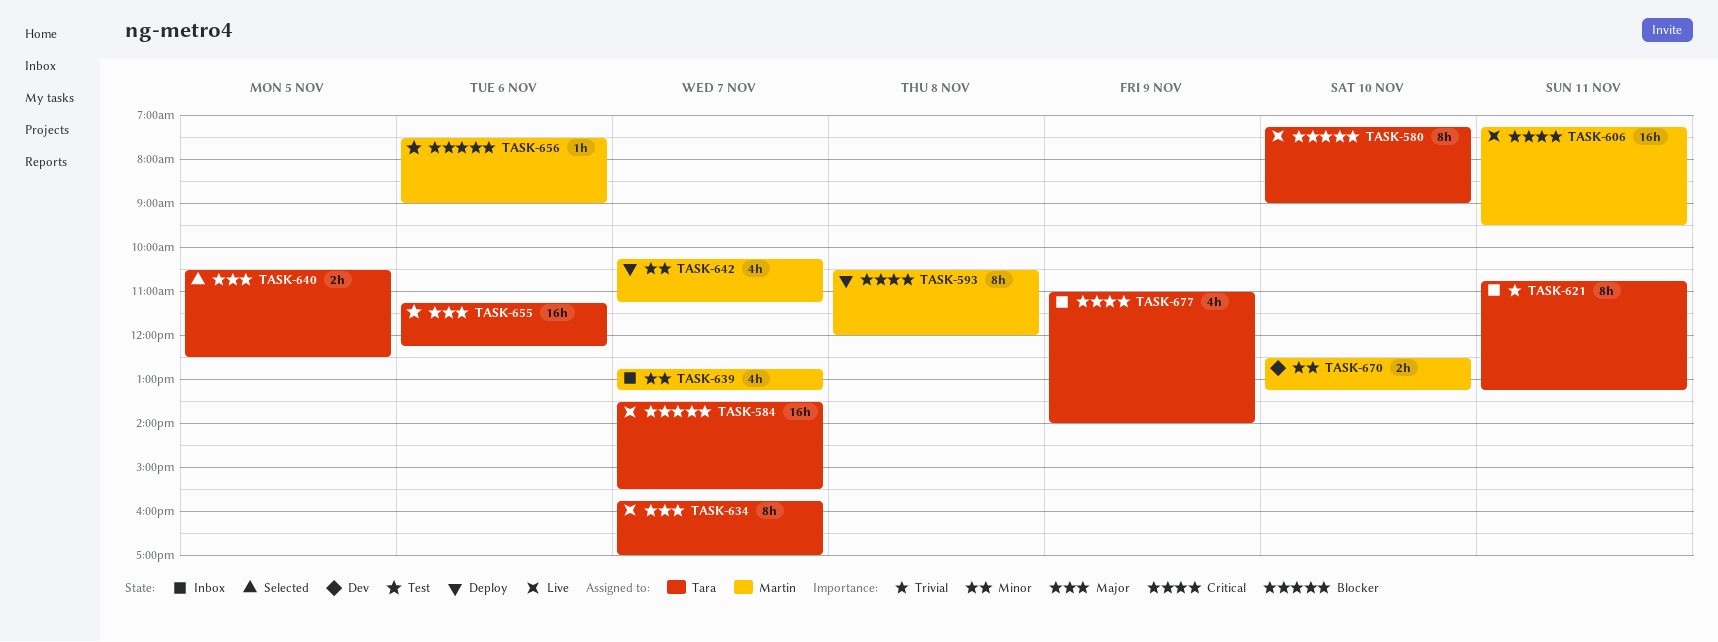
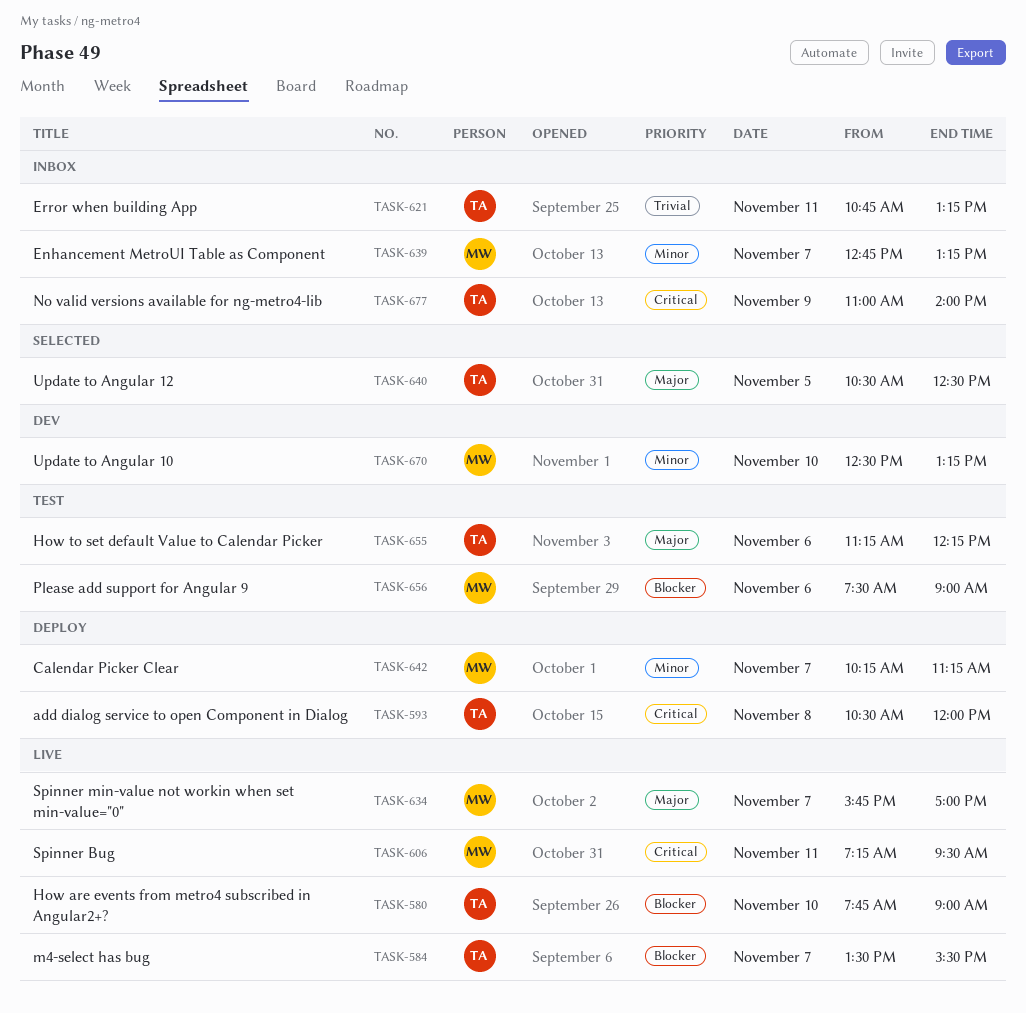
TASK-580, begins: 07:15 -> 07:45
TASK-593, owner: Martin -> Tara
TASK-634, owner: Tara -> Martin

